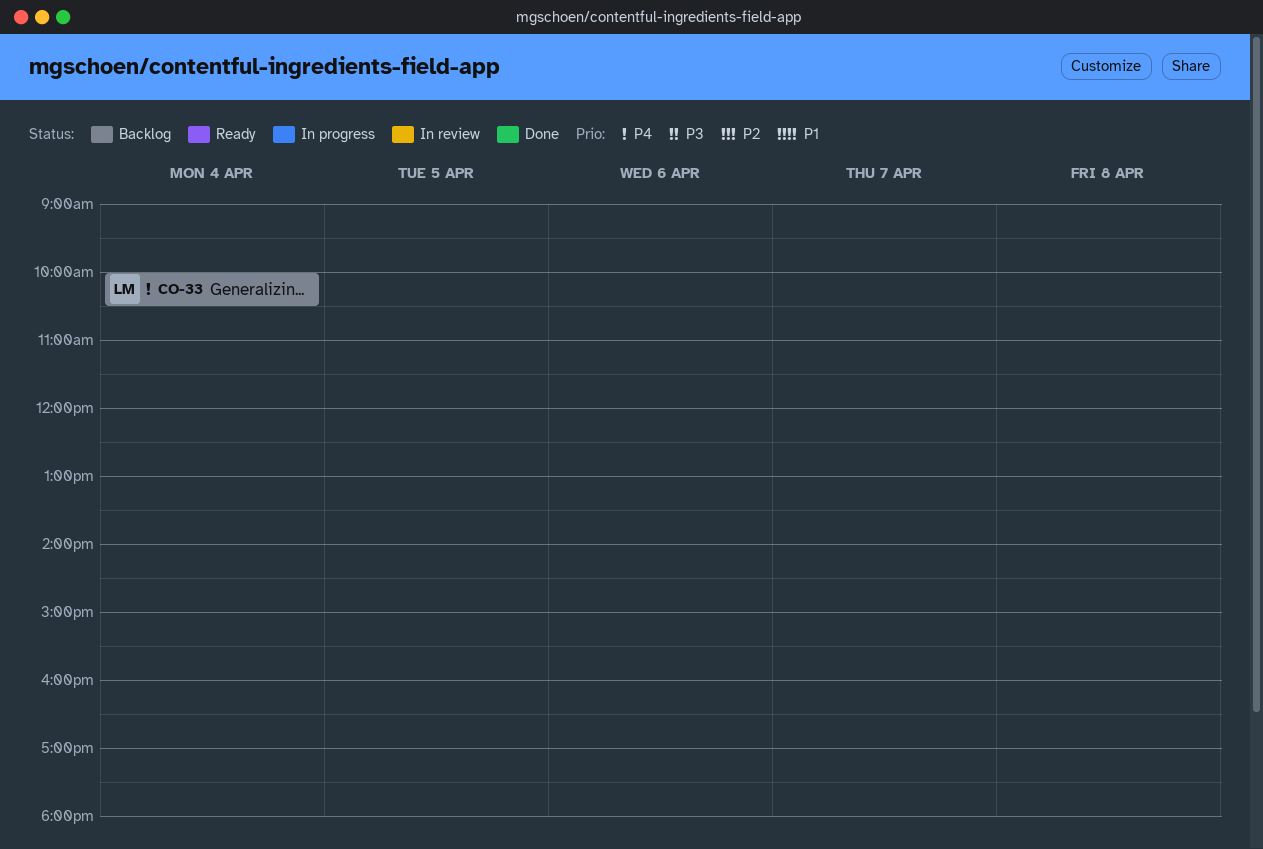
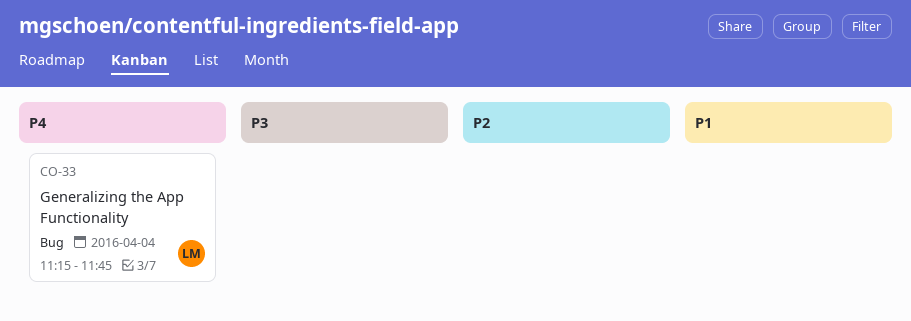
CO-33, begins: 10:00 -> 11:15
CO-33, ends: 10:30 -> 11:45

